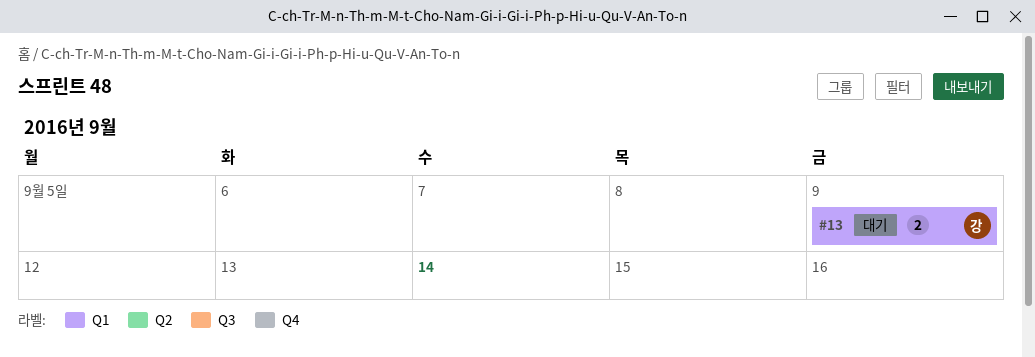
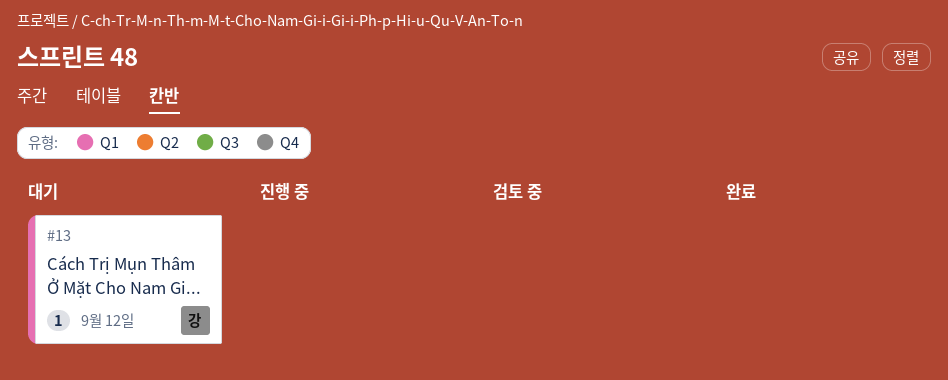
#13, estimate: 2 -> 1
#13, due: Sep 9 -> Sep 12

